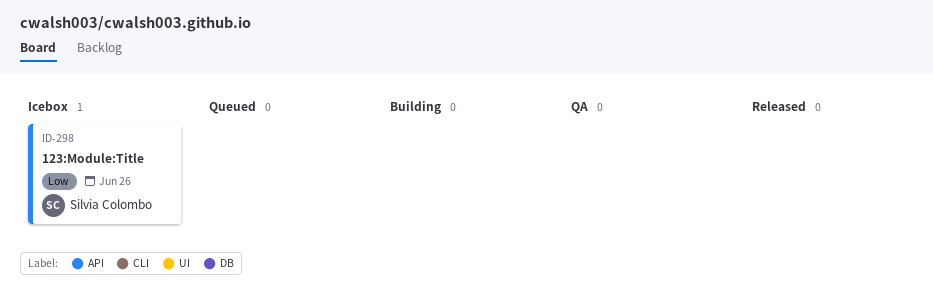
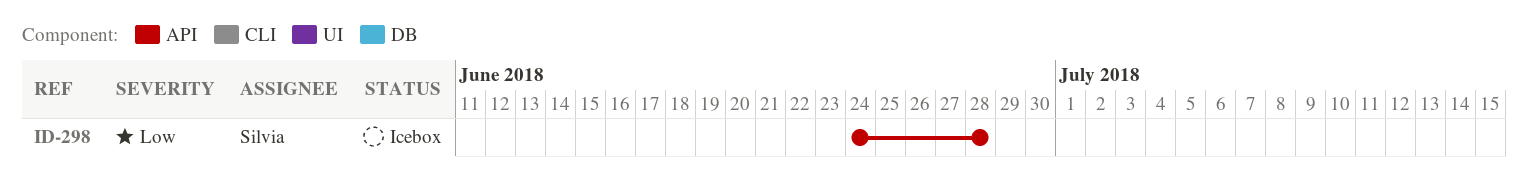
ID-298, due: Jun 26 -> Jun 28

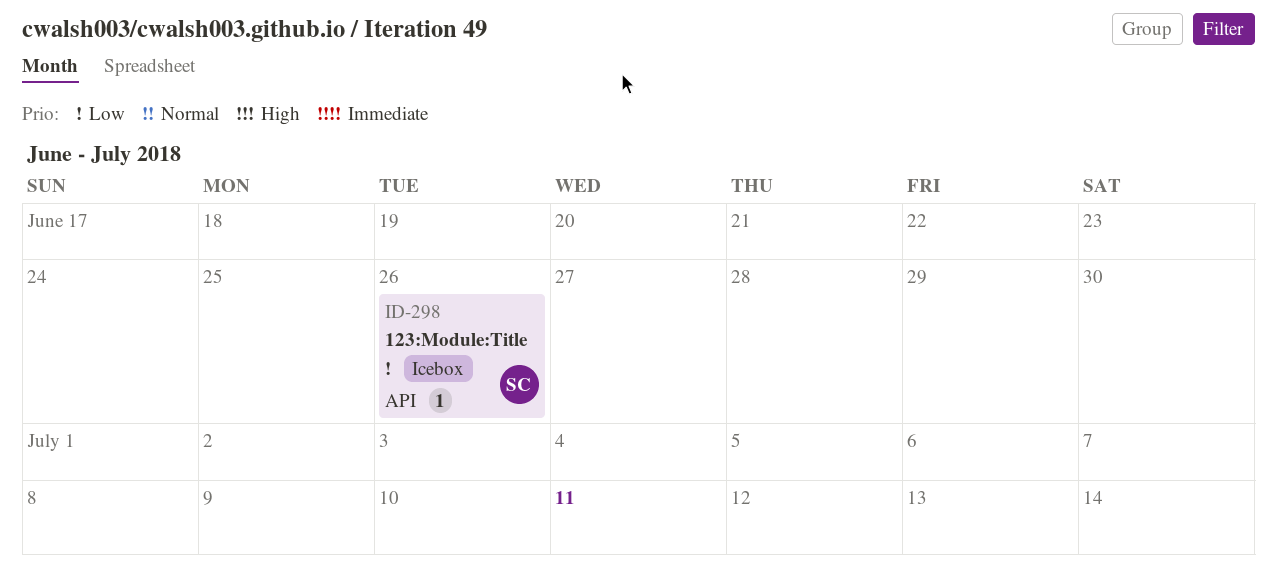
ID-298, due: Jun 28 -> Jun 26

